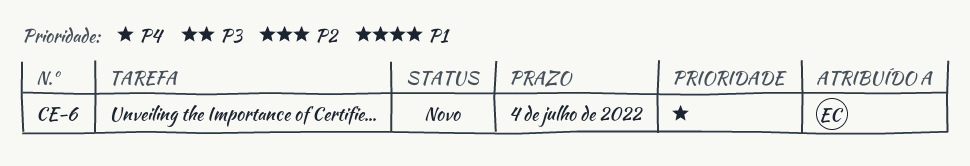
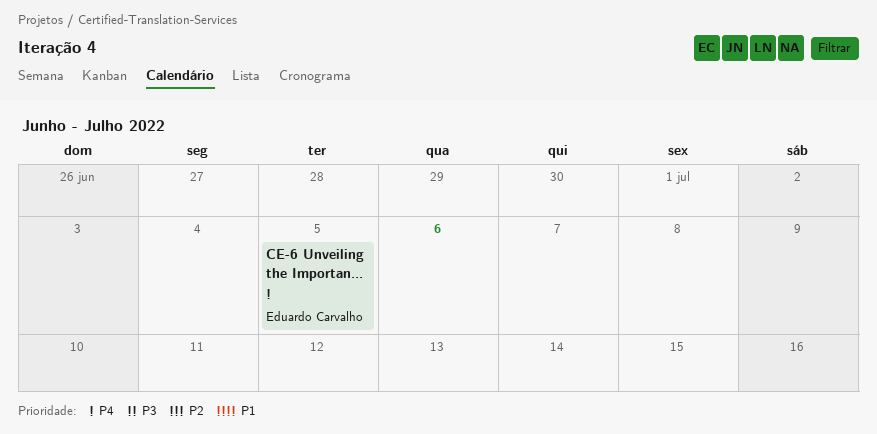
CE-6, due: Jul 4 -> Jul 5

